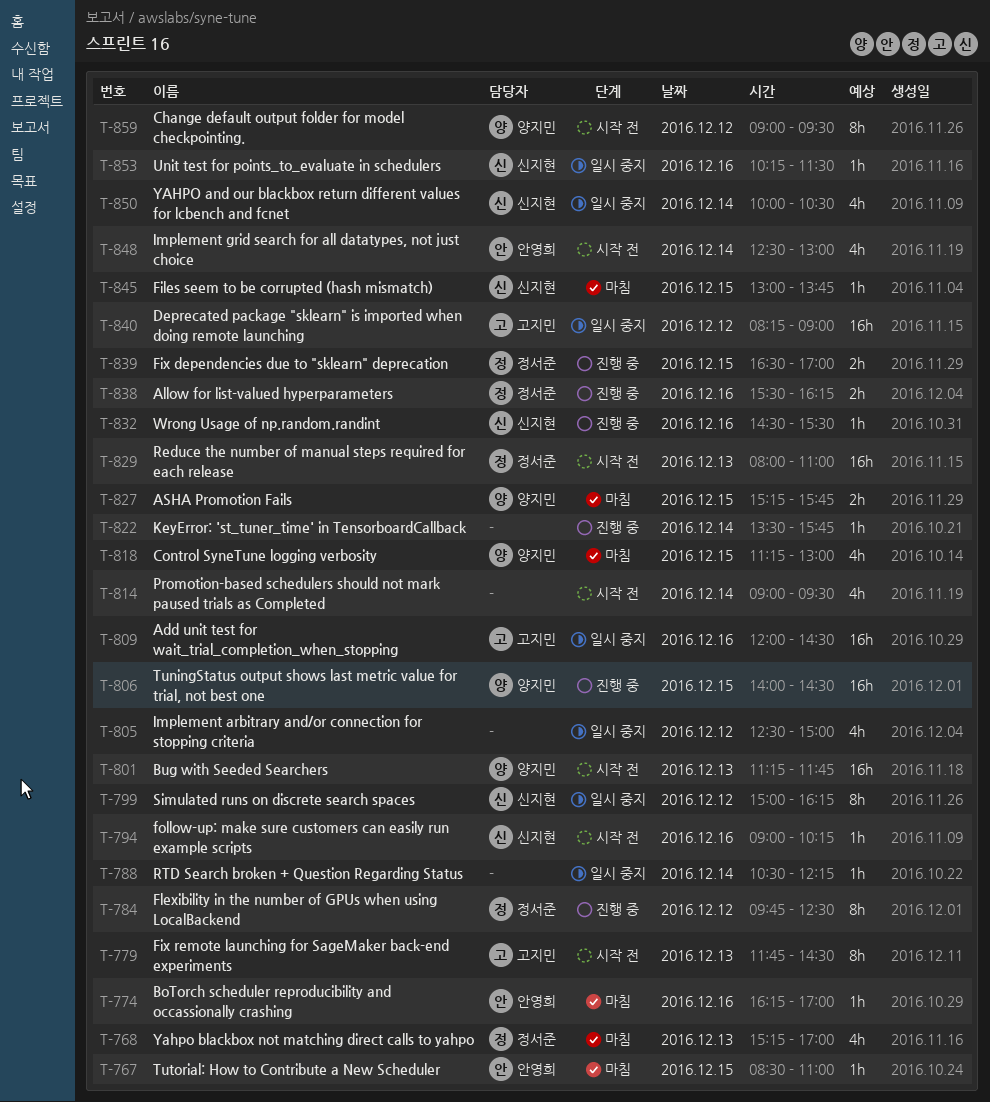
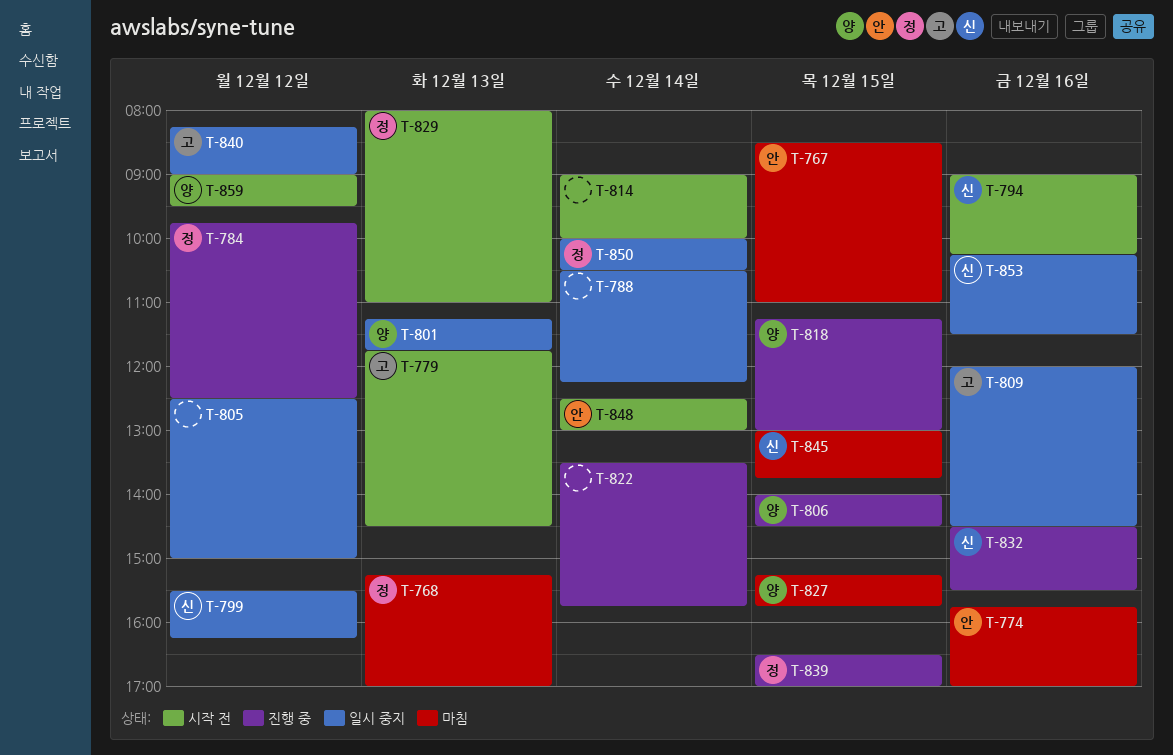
T-774, begins: 16:15 -> 15:45
T-799, begins: 15:00 -> 15:30
T-801, status: 시작 전 -> 일시 중지
T-814, ends: 09:30 -> 10:00
T-818, status: 마침 -> 진행 중
T-838: present -> none
T-850, owner: 신지현 -> 정서준

